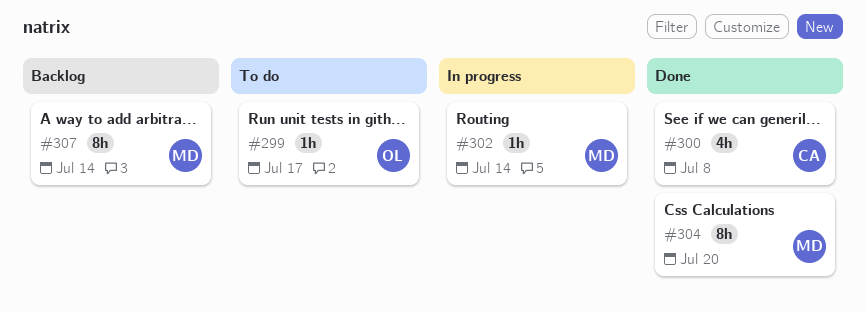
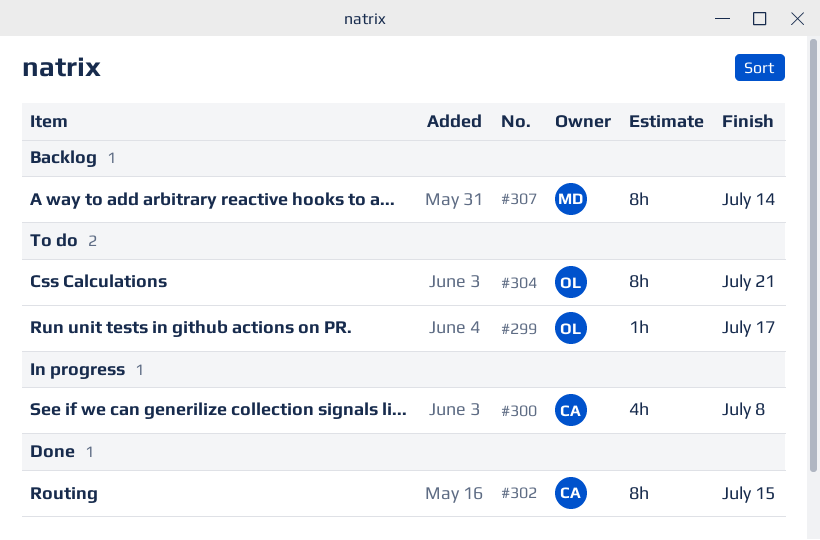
#300, status: Done -> In progress
#302, status: In progress -> Done
#302, owner: MD -> CA
#302, estimate: 1h -> 8h
#302, due: Jul 14 -> Jul 15
#304, status: Done -> To do
#304, owner: MD -> OL
#304, due: Jul 20 -> Jul 21

